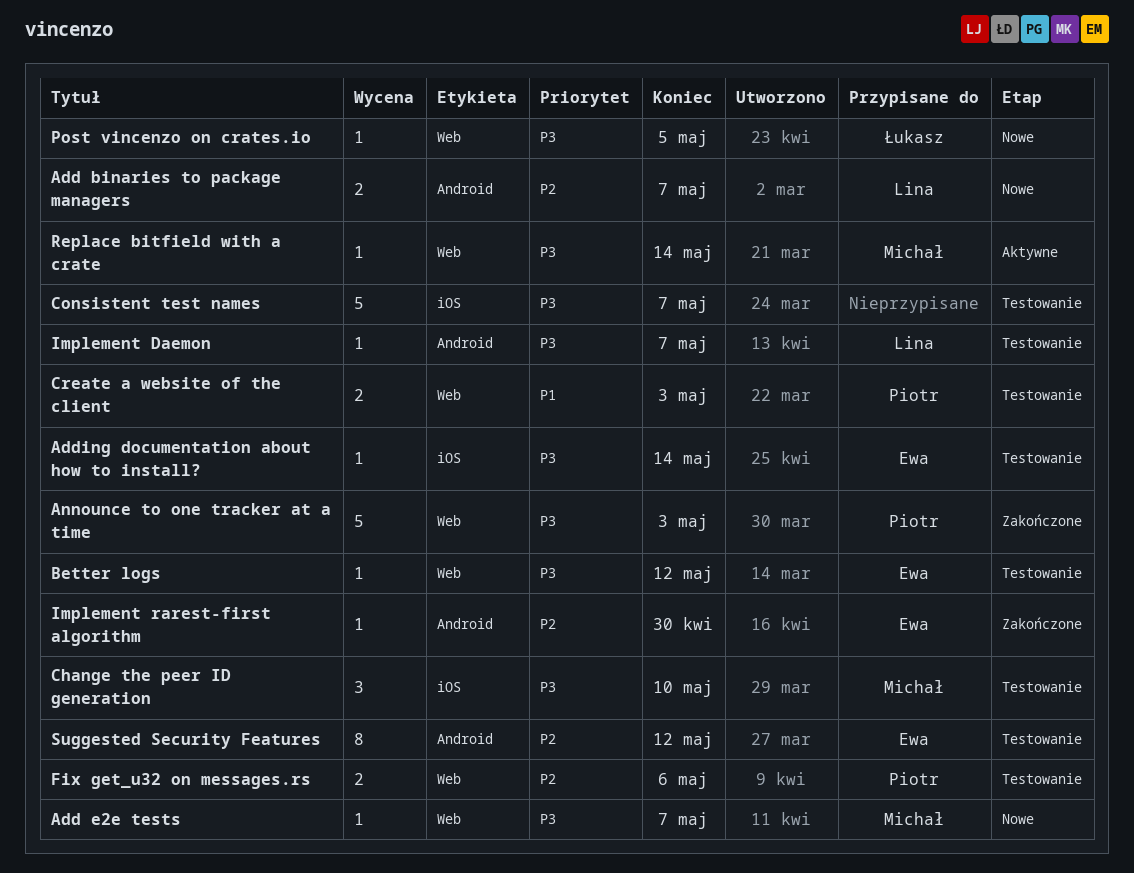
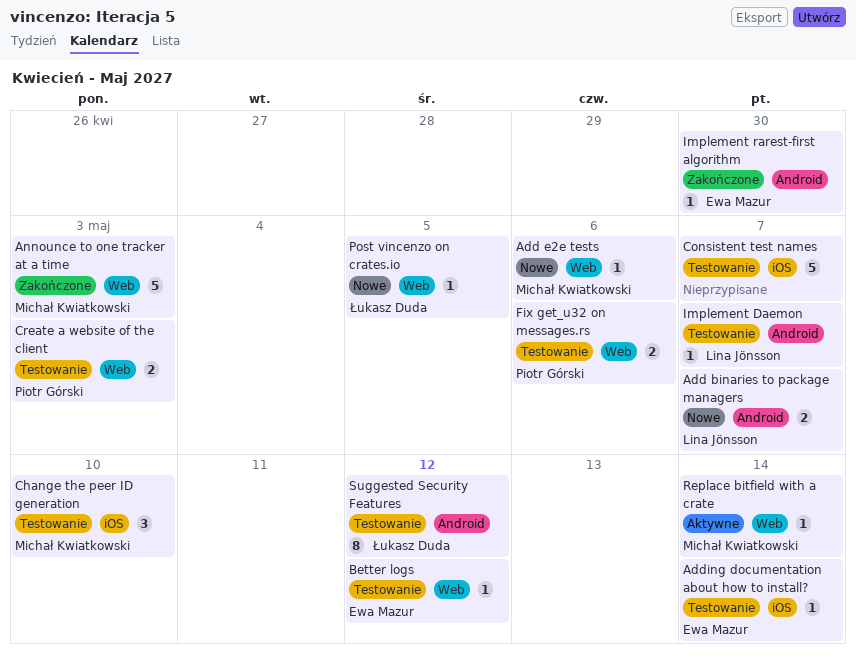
Add e2e tests, due: May 7 -> May 6
Announce to one tracker at a time, owner: Piotr Górski -> Michał Kwiatkowski
Suggested Security Features, owner: Ewa Mazur -> Łukasz Duda

